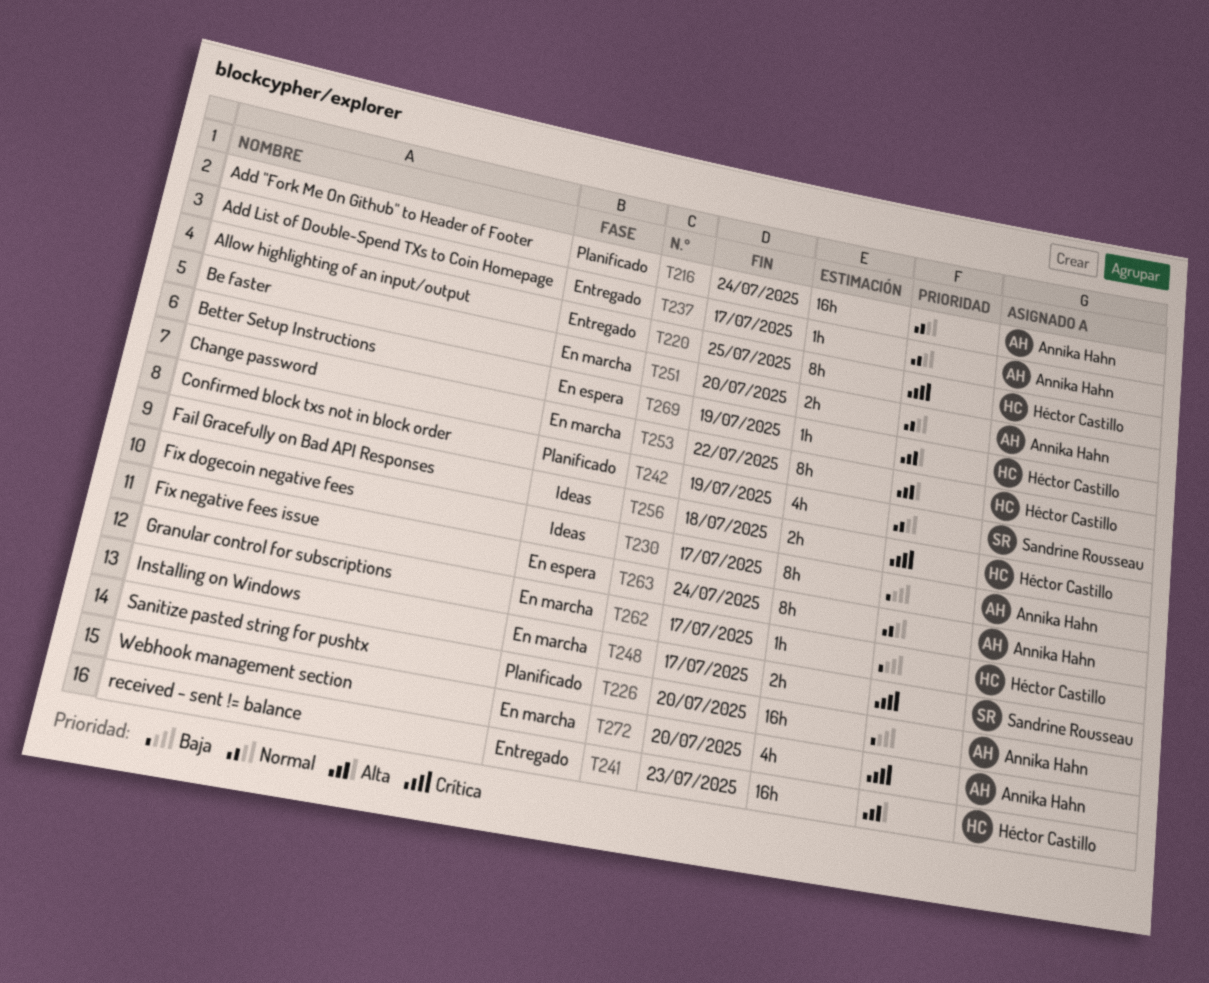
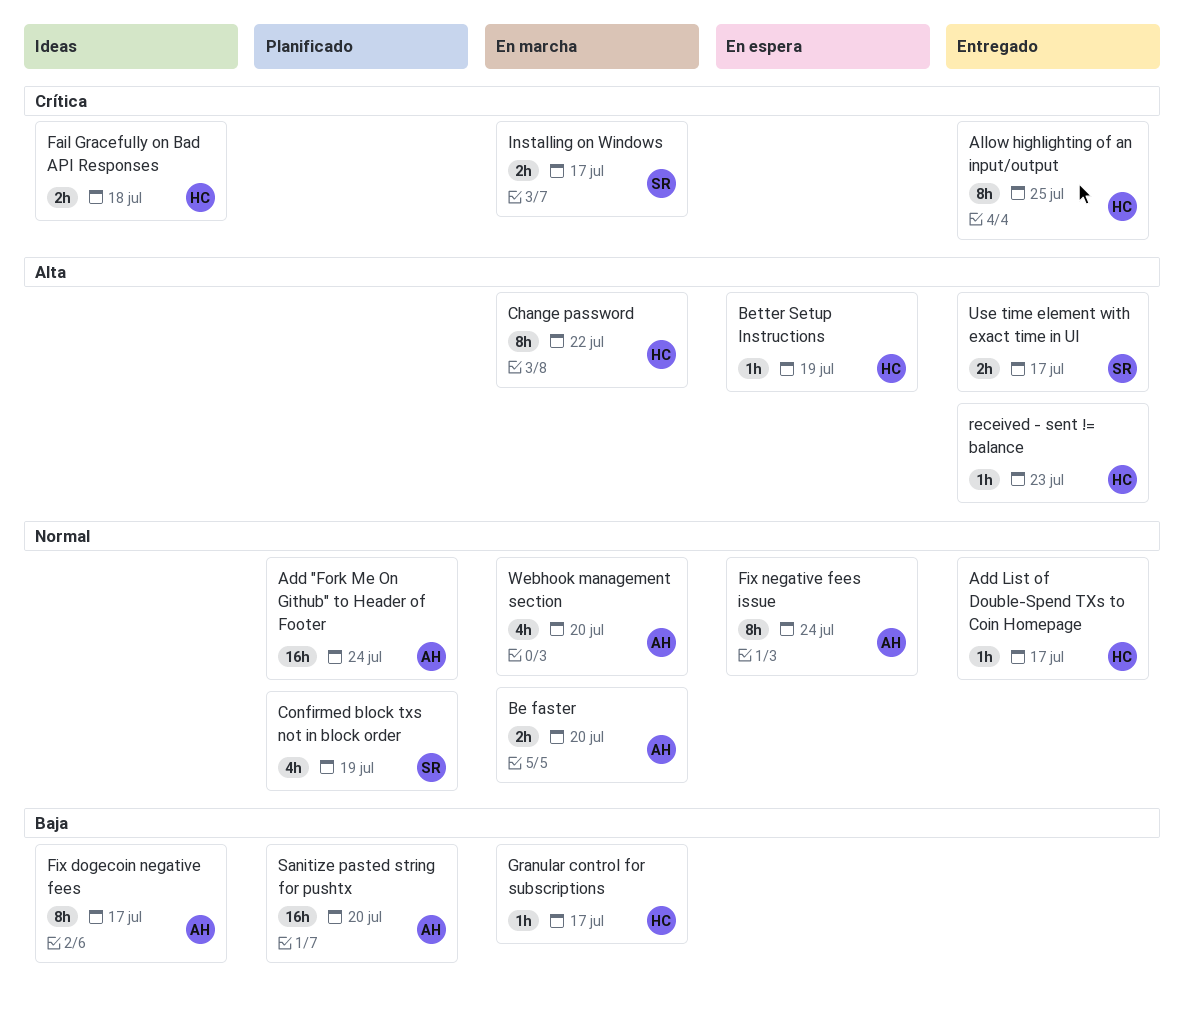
Add List of Double-Spend TXs to Coin Homepage, owner: Annika Hahn -> Héctor Castillo
received - sent != balance, estimate: 16h -> 1h
Use time element with exact time in UI: none -> present
Webhook management section, priority: Crítica -> Normal

